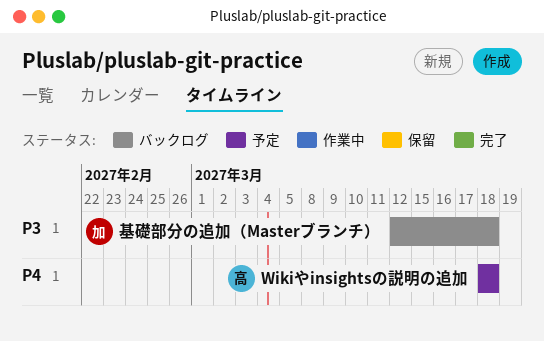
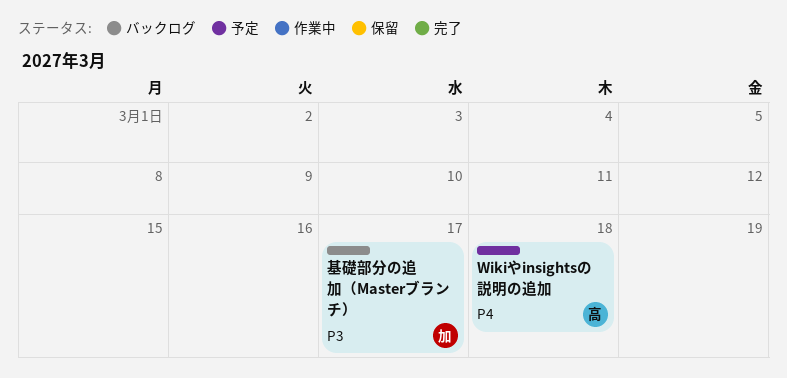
基礎部分の追加（Masterブランチ）, due: Mar 18 -> Mar 17

